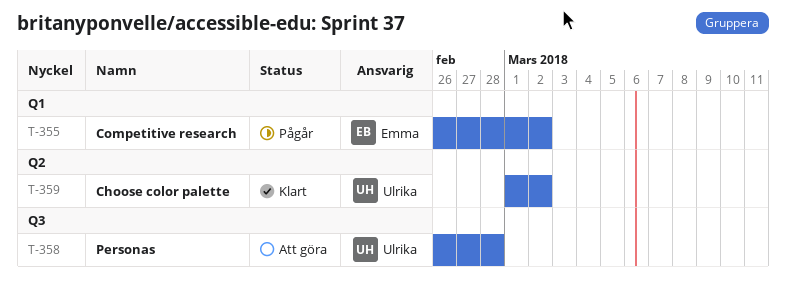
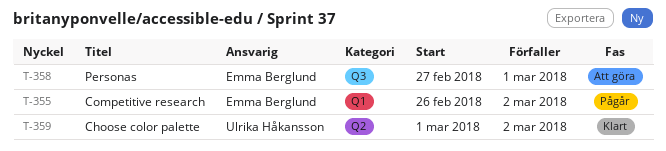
T-358, owner: Ulrika Håkansson -> Emma Berglund
T-358, start: Feb 26 -> Feb 27
T-358, due: Feb 28 -> Mar 1

